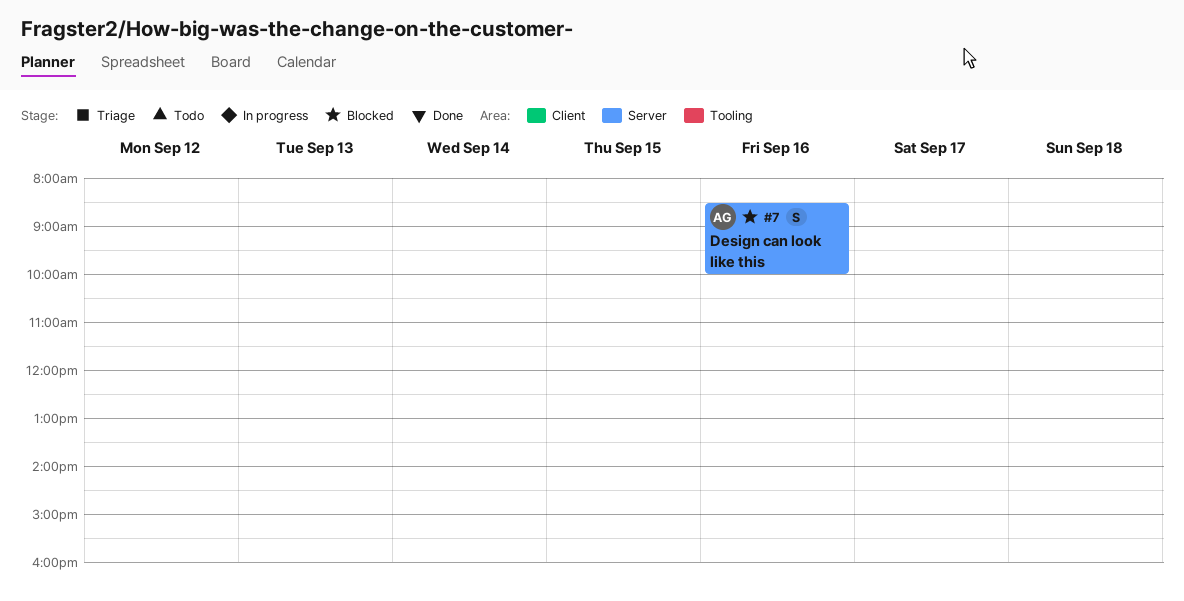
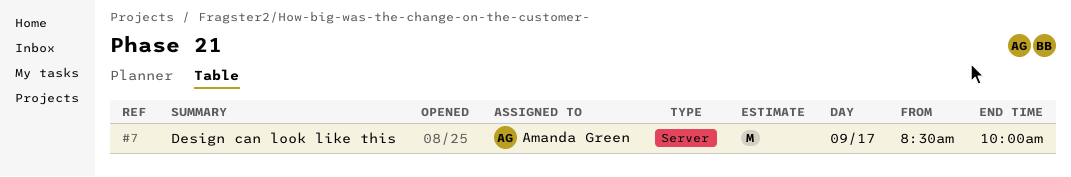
#7, estimate: S -> M
#7, day: Sep 16 -> Sep 17

